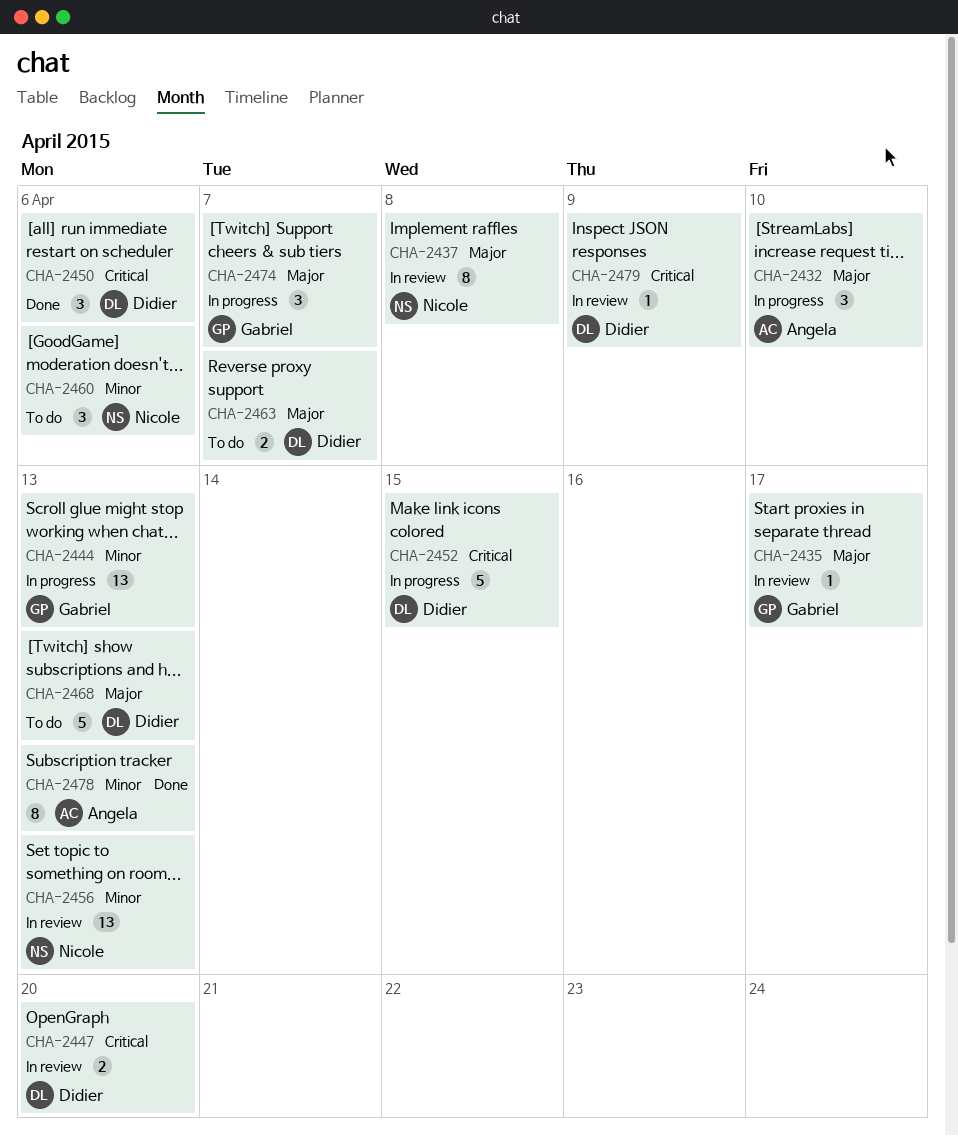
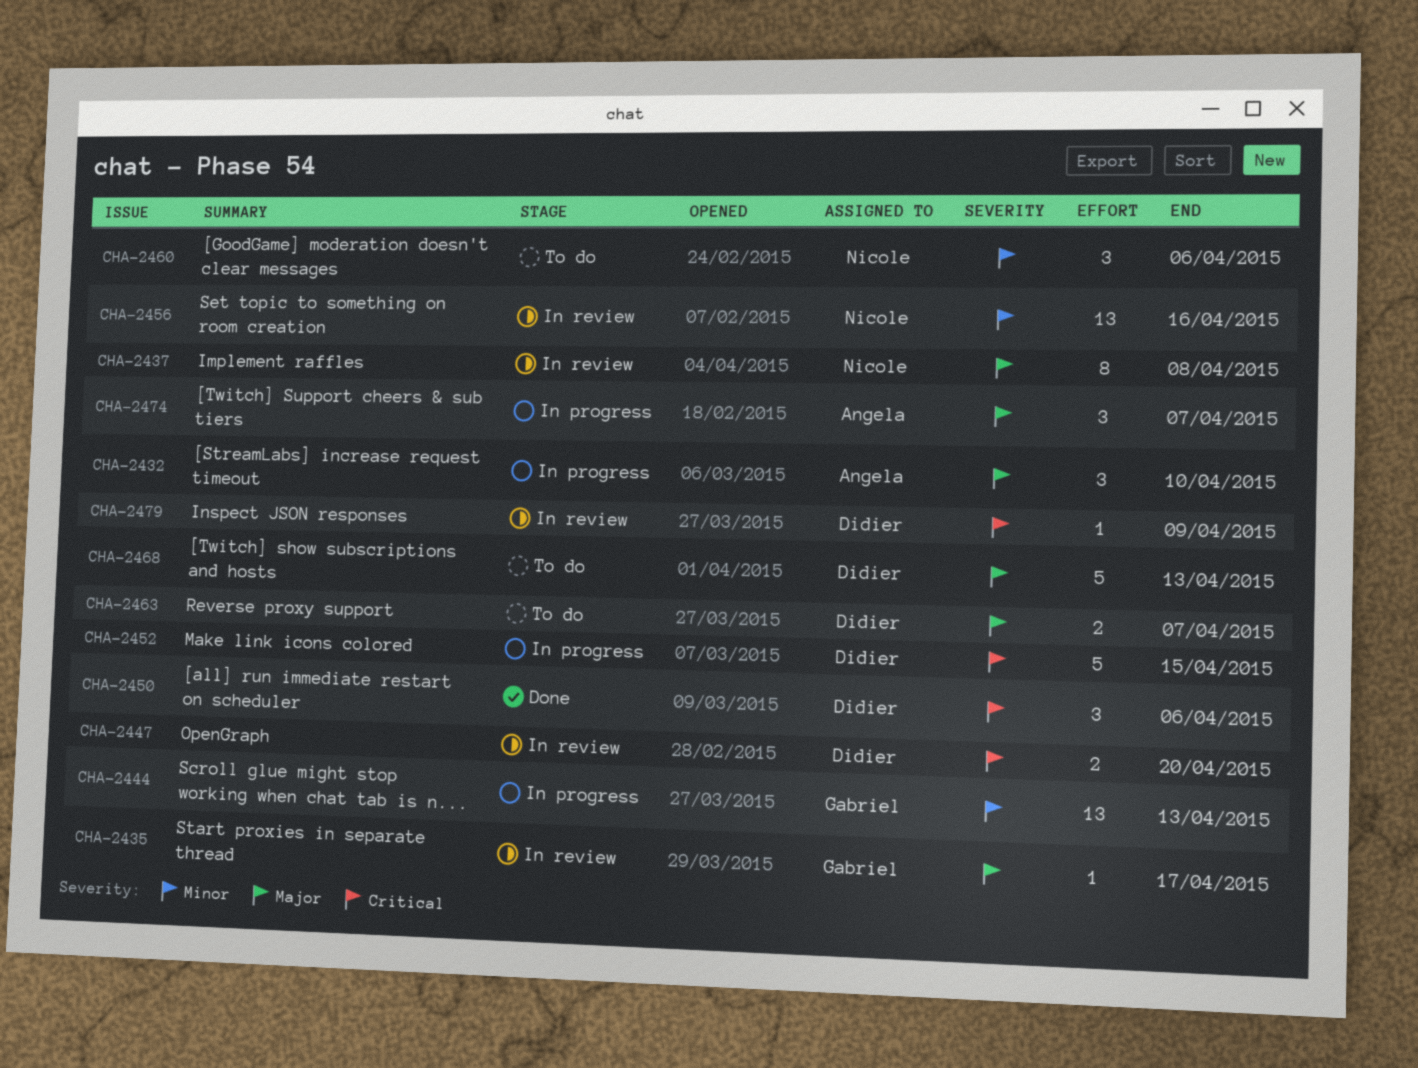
CHA-2456, due: Apr 13 -> Apr 16
CHA-2474, owner: Gabriel -> Angela
CHA-2478: present -> none

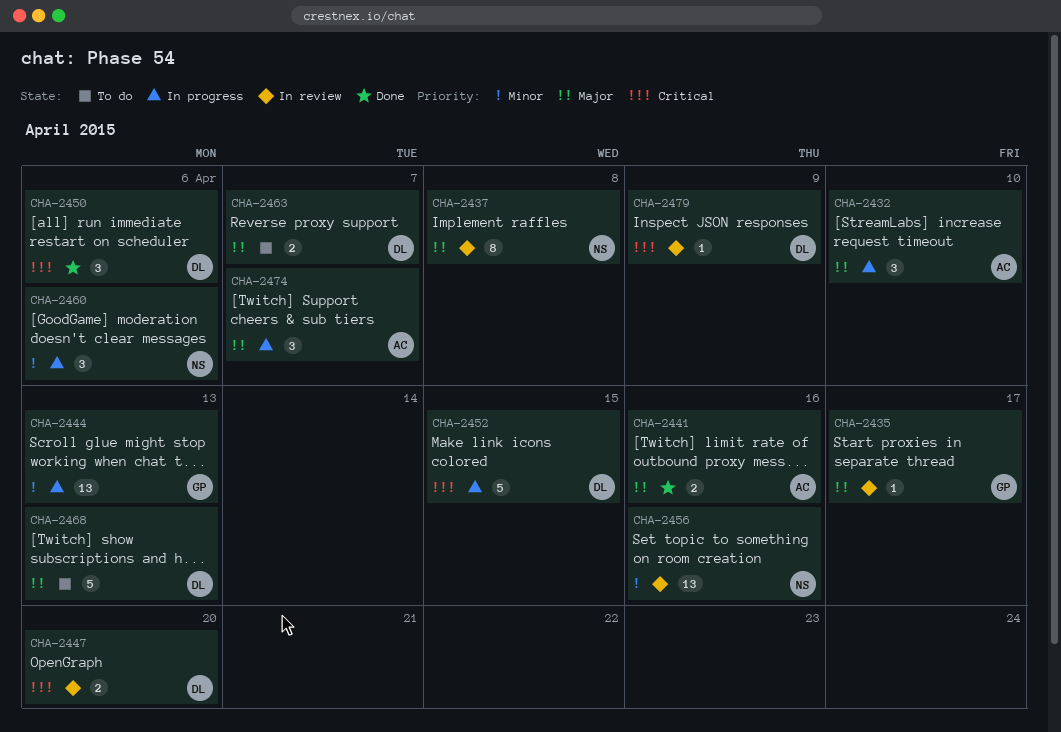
CHA-2441: none -> present
CHA-2460, status: To do -> In progress

